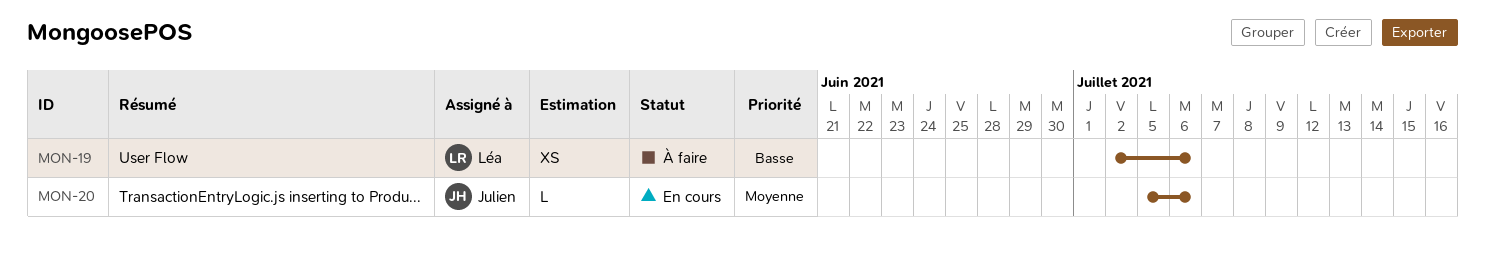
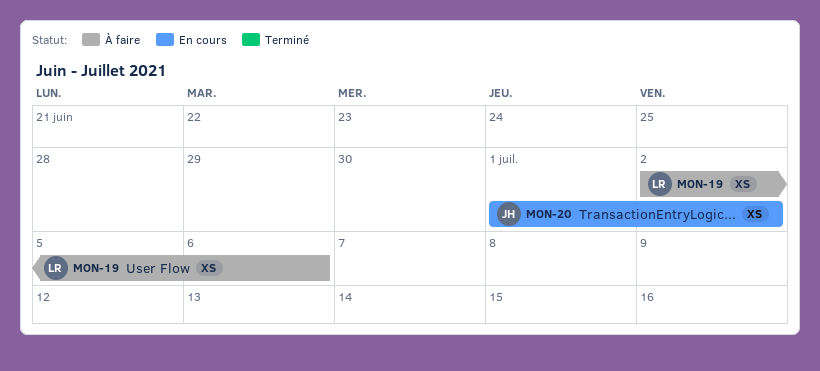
MON-20, estimate: L -> XS
MON-20, start: Jul 5 -> Jul 1
MON-20, due: Jul 6 -> Jul 2

